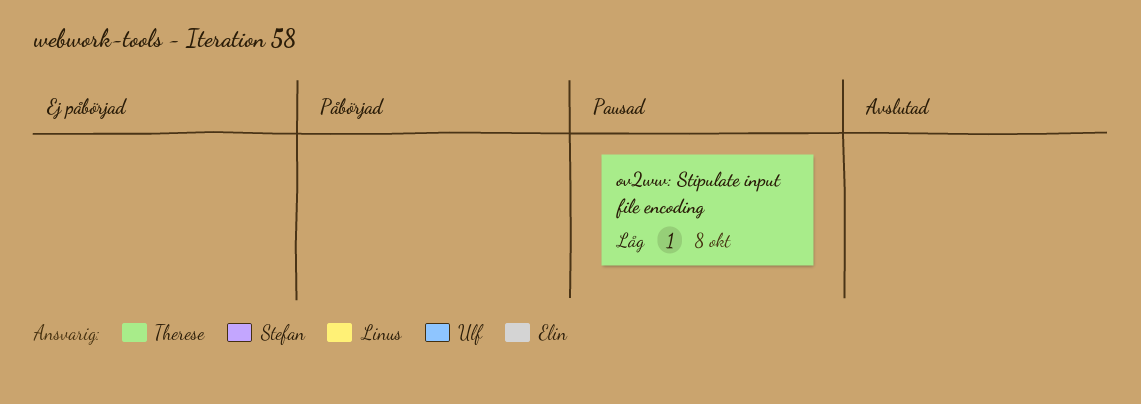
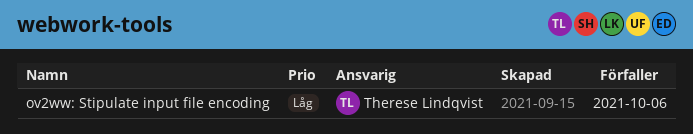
ov2ww: Stipulate input file encoding, due: Oct 8 -> Oct 6

